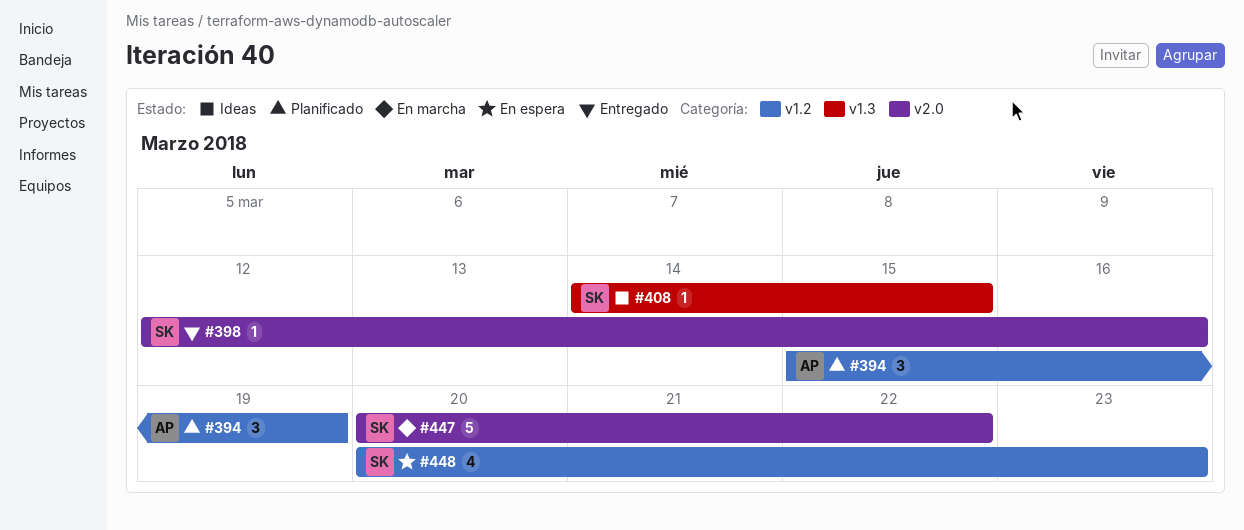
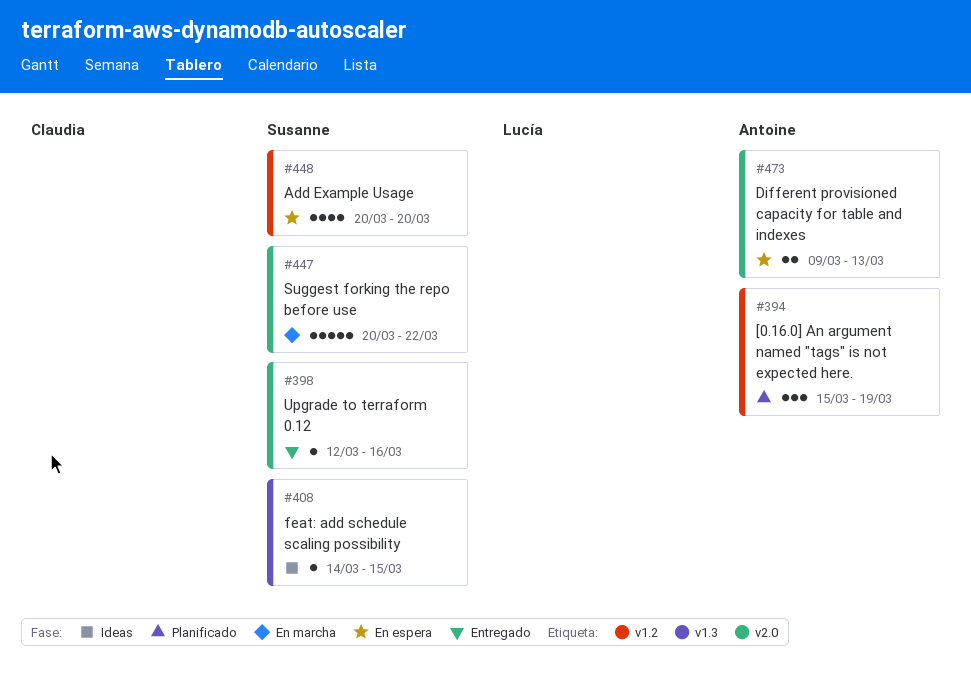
#448, due: Mar 23 -> Mar 20
#473: none -> present

